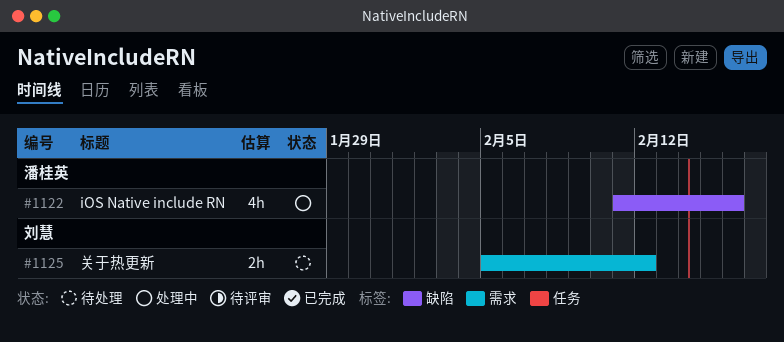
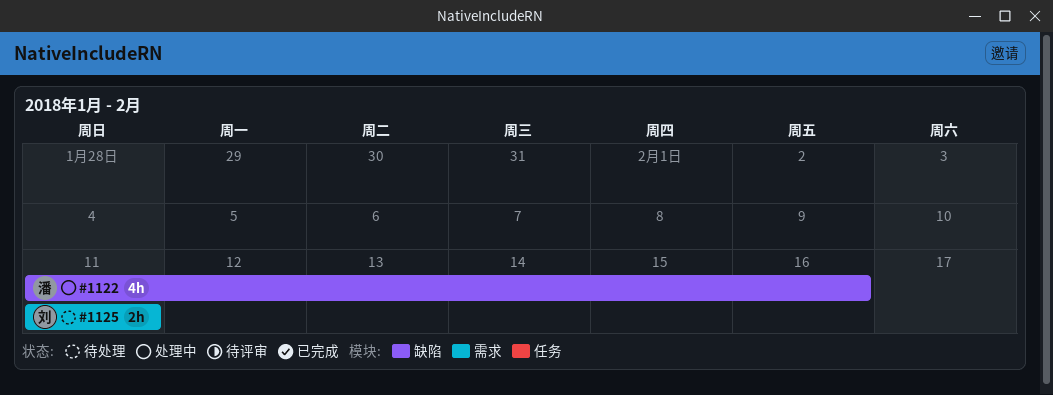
#1125, start: Feb 5 -> Feb 11
#1125, due: Feb 12 -> Feb 11

